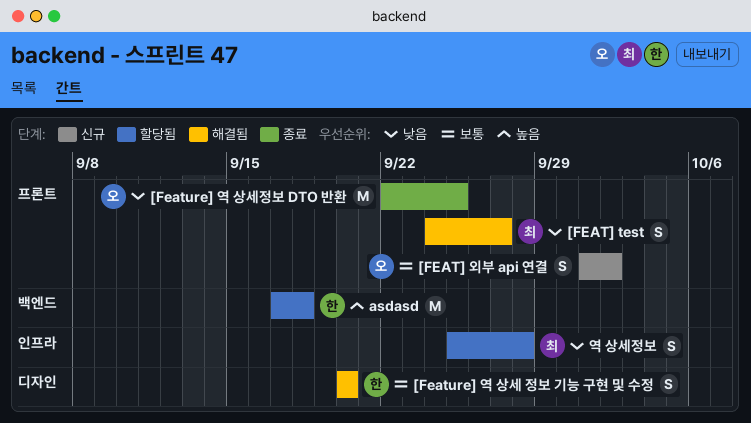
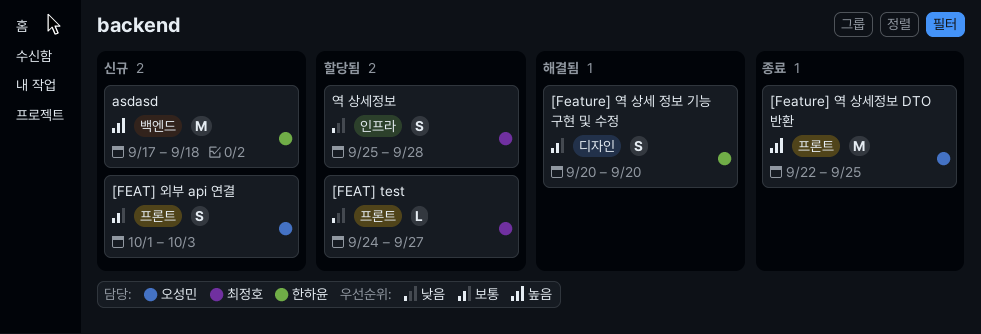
[FEAT] test, status: 해결됨 -> 할당됨
[FEAT] test, estimate: S -> L
[FEAT] 외부 api 연결, due: Oct 2 -> Oct 3
[Feature] 역 상세정보 DTO 반환, priority: 낮음 -> 높음
asdasd, status: 할당됨 -> 신규

